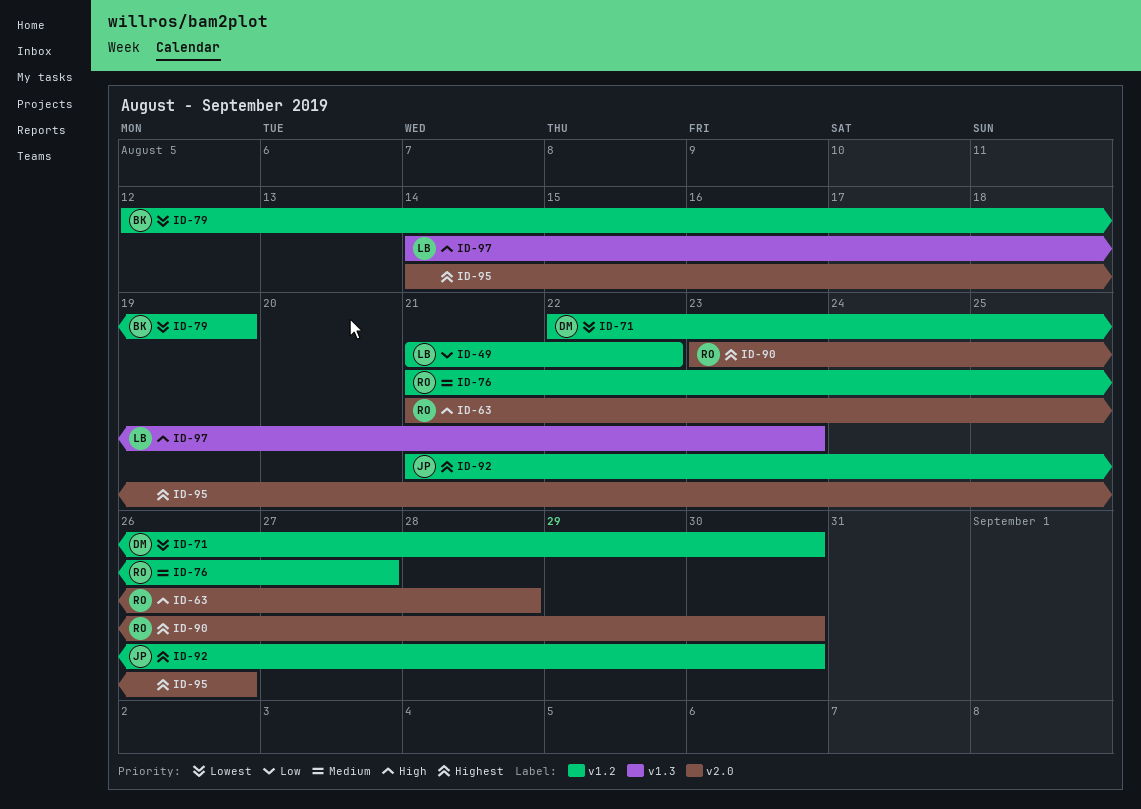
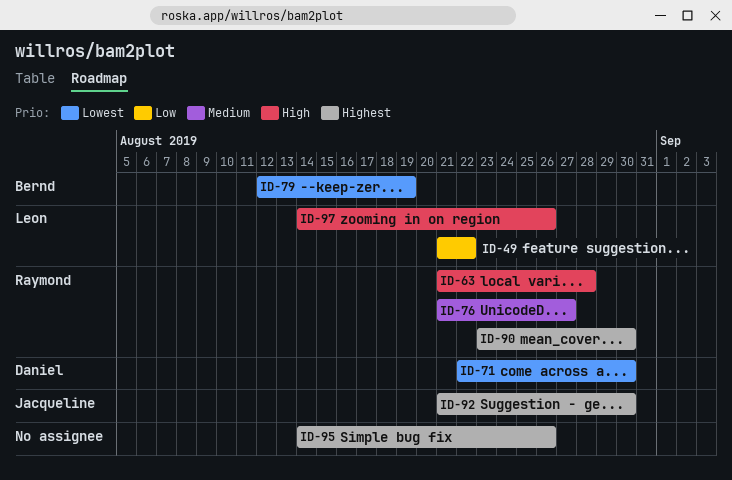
ID-97, due: Aug 23 -> Aug 26

